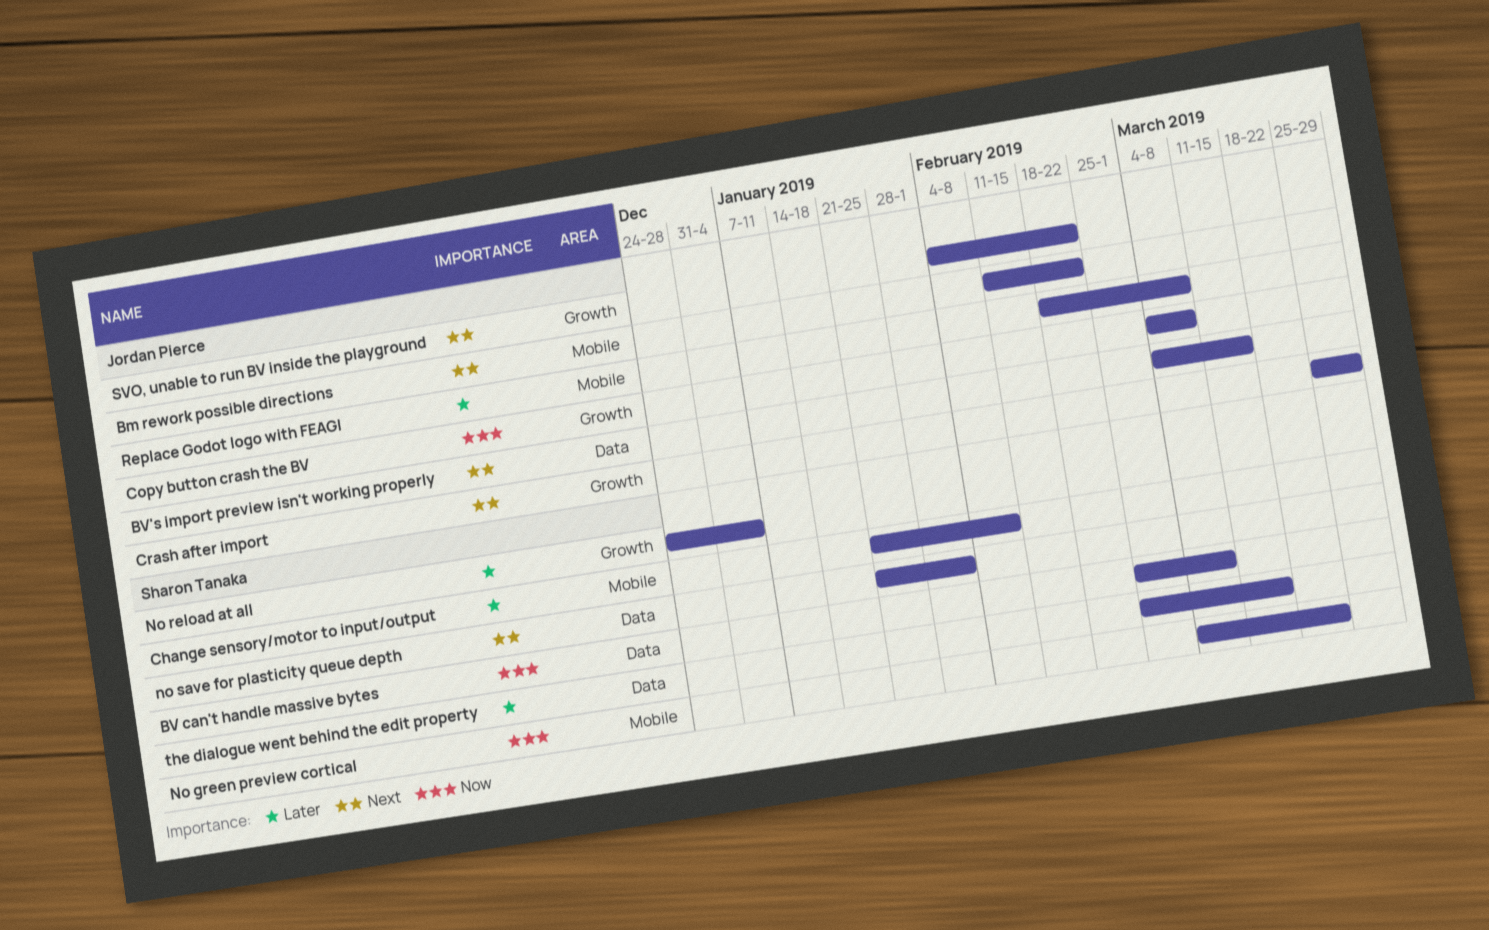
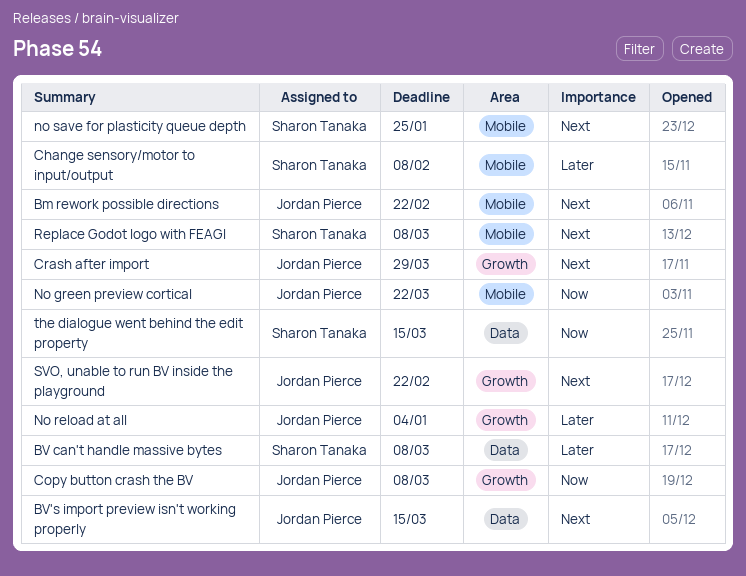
BV can't handle massive bytes, priority: Now -> Later
No green preview cortical, owner: Sharon Tanaka -> Jordan Pierce
No reload at all, owner: Sharon Tanaka -> Jordan Pierce
no save for plasticity queue depth, label: Data -> Mobile
no save for plasticity queue depth, due: Feb 1 -> Jan 25
Replace Godot logo with FEAGI, owner: Jordan Pierce -> Sharon Tanaka
Replace Godot logo with FEAGI, priority: Later -> Next
the dialogue went behind the edit property, priority: Later -> Now

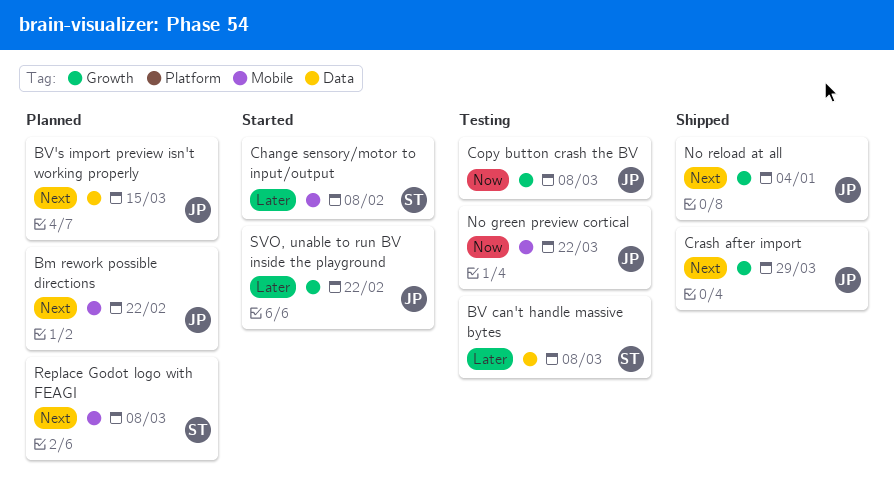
No reload at all, priority: Later -> Next
no save for plasticity queue depth: present -> none
SVO, unable to run BV inside the playground, priority: Next -> Later
the dialogue went behind the edit property: present -> none

